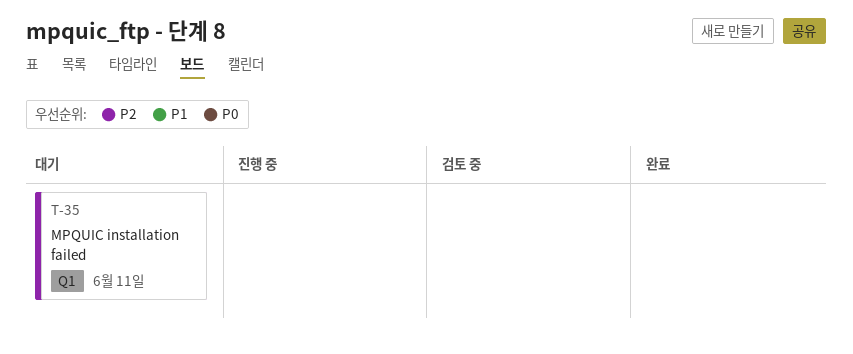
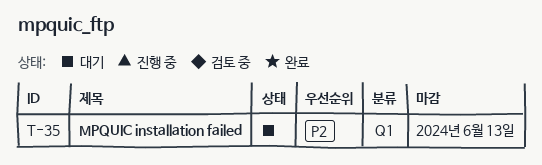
T-35, due: Jun 11 -> Jun 13

